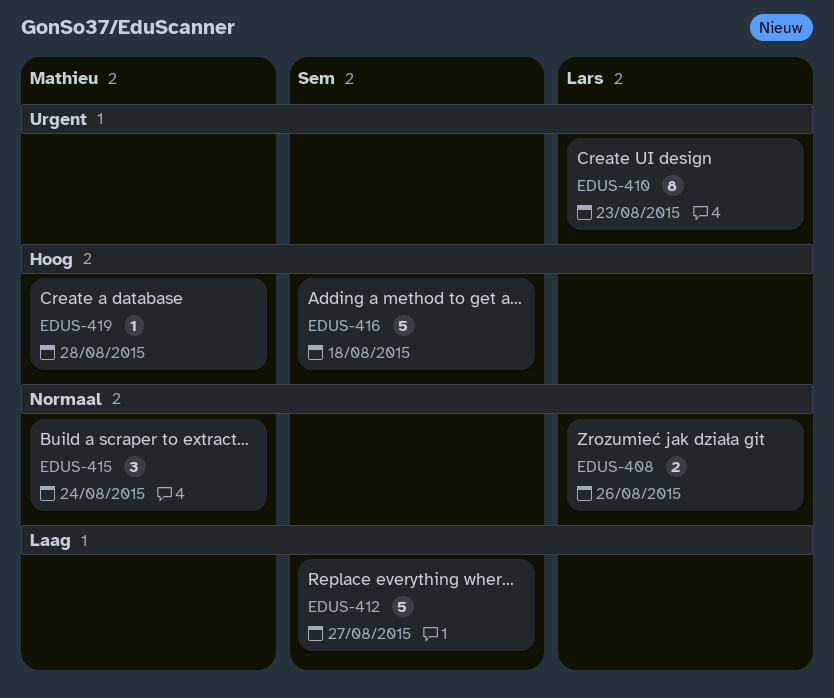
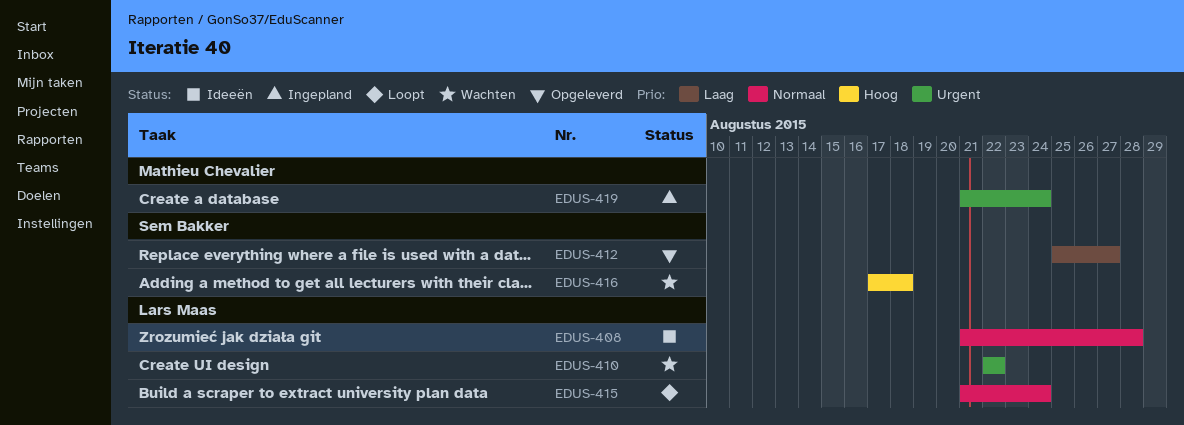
EDUS-408, due: Aug 26 -> Aug 28
EDUS-410, due: Aug 23 -> Aug 22
EDUS-415, owner: Mathieu Chevalier -> Lars Maas
EDUS-419, priority: Hoog -> Urgent
EDUS-419, due: Aug 28 -> Aug 24

